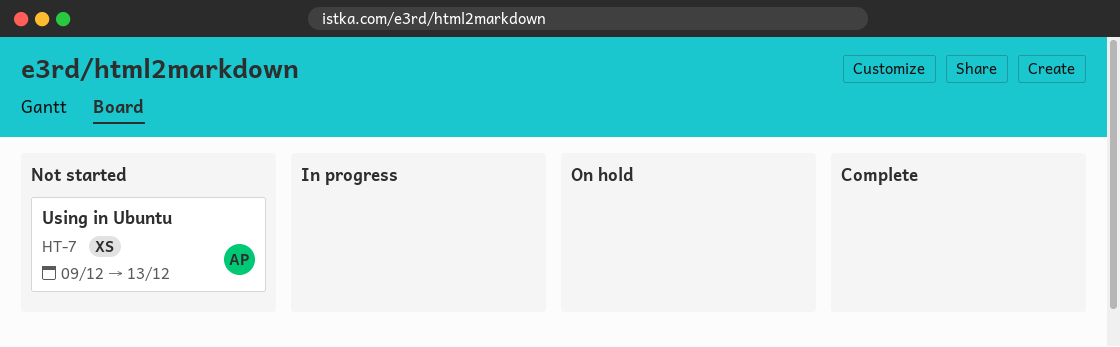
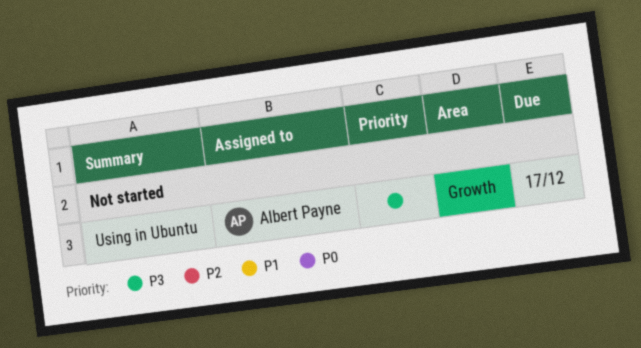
Using in Ubuntu, due: Dec 13 -> Dec 17

